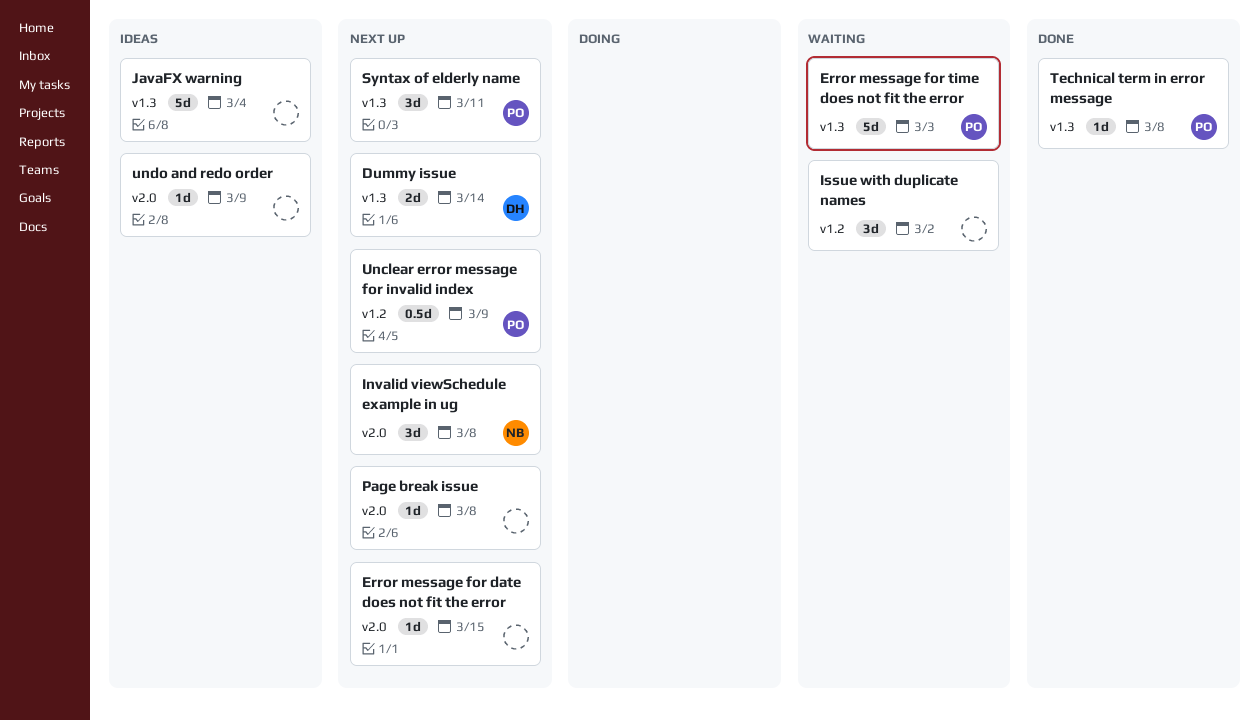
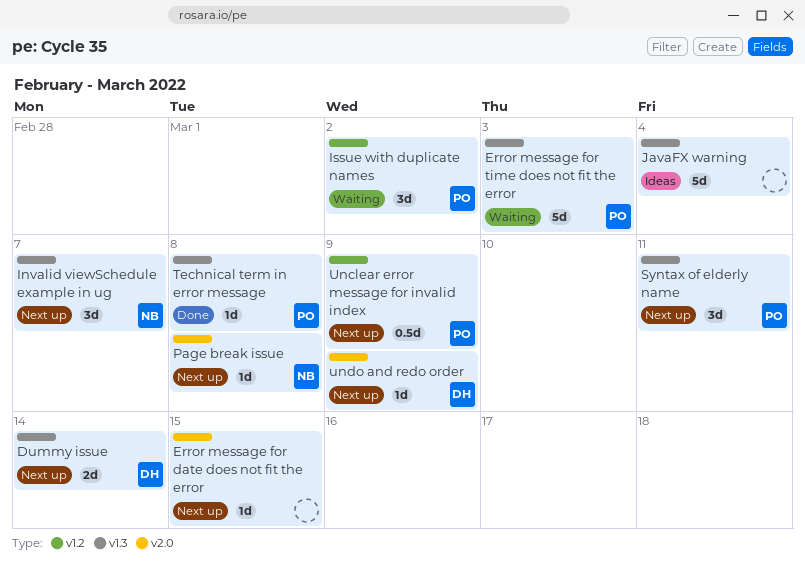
Invalid viewSchedule example in ug, label: v2.0 -> v1.3
Invalid viewSchedule example in ug, due: Mar 8 -> Mar 7
Issue with duplicate names, owner: none -> PO
Page break issue, owner: none -> NB
undo and redo order, status: Ideas -> Next up
undo and redo order, owner: none -> DH

